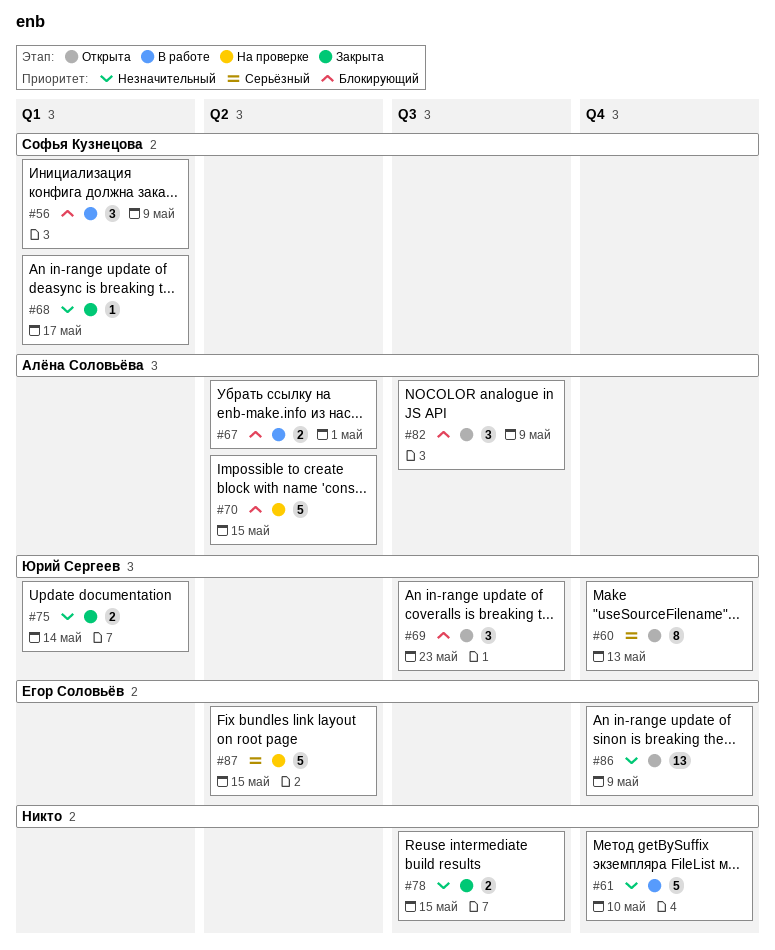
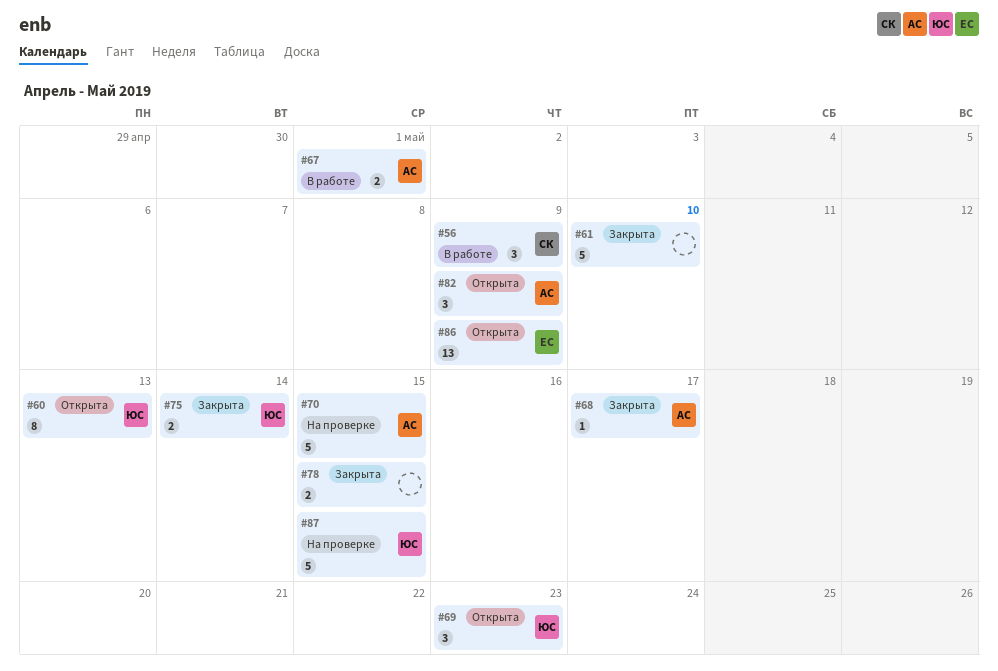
#61, status: В работе -> Закрыта
#68, owner: Софья Кузнецова -> Алёна Соловьёва
#87, owner: Егор Соловьёв -> Юрий Сергеев

